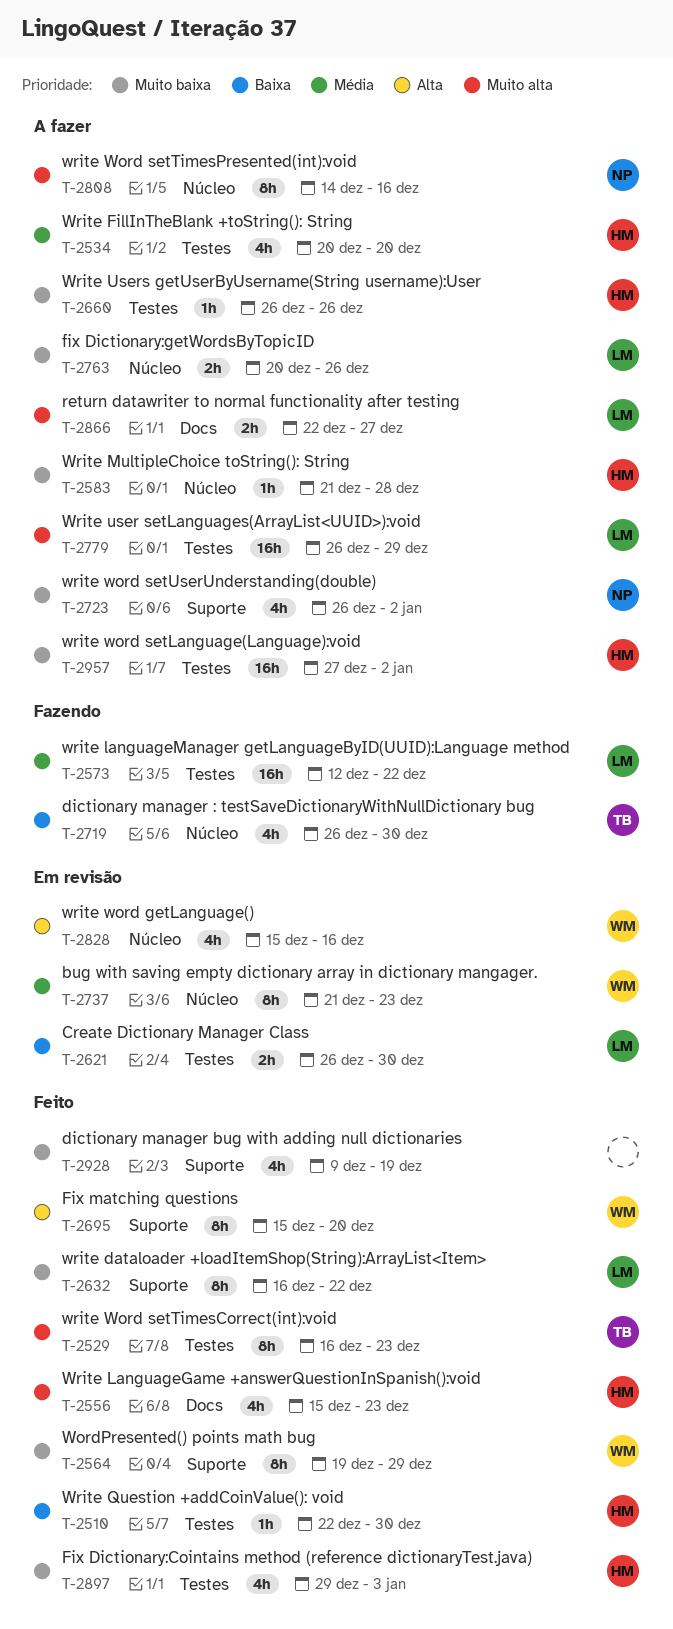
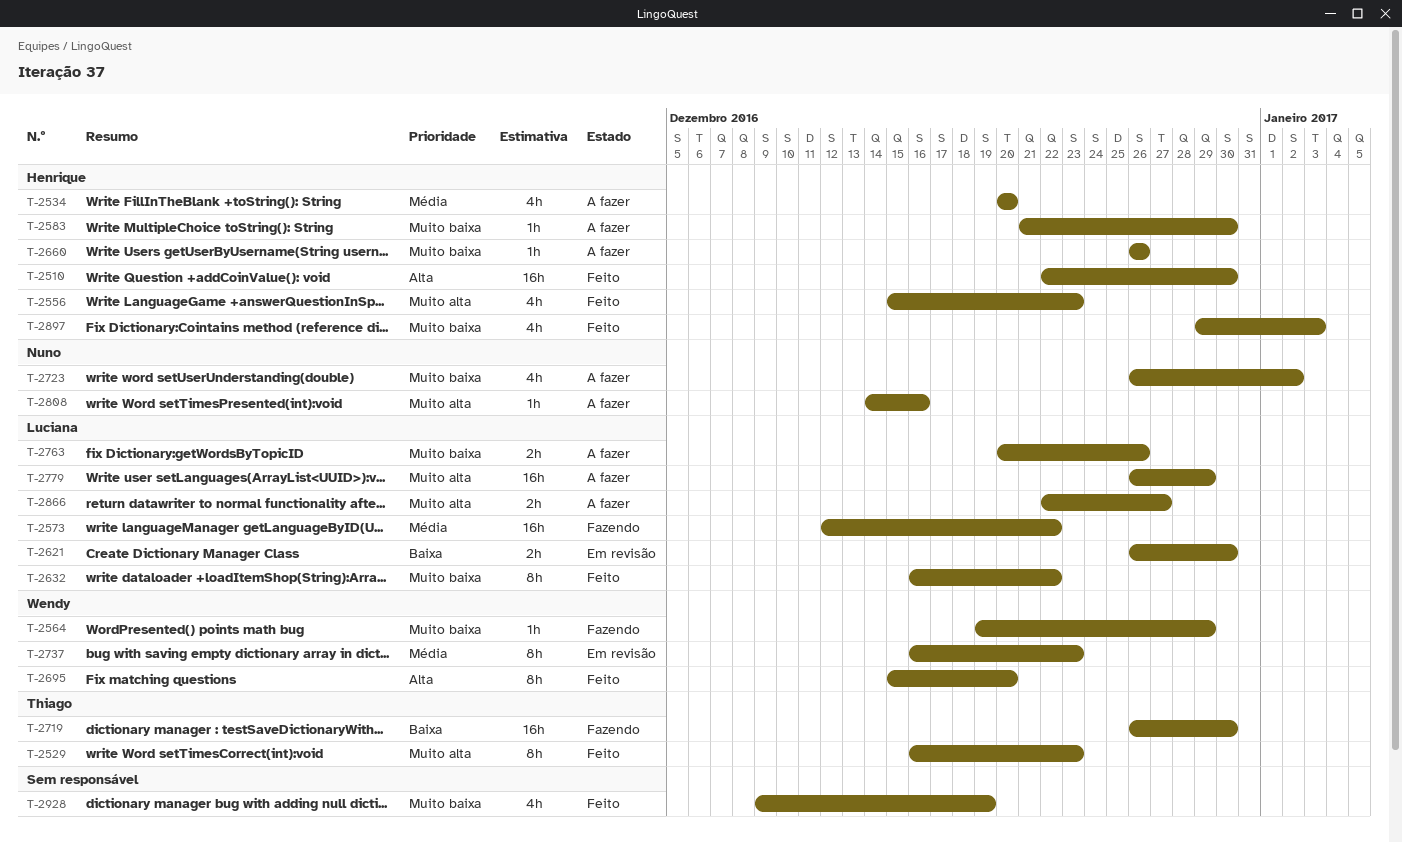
T-2510, priority: Baixa -> Alta
T-2510, estimate: 1h -> 16h
T-2564, status: Feito -> Fazendo
T-2564, estimate: 8h -> 1h
T-2583, due: Dec 28 -> Dec 30
T-2719, estimate: 4h -> 16h
T-2737, start: Dec 21 -> Dec 16
T-2808, estimate: 8h -> 1h
T-2828: present -> none
T-2957: present -> none

